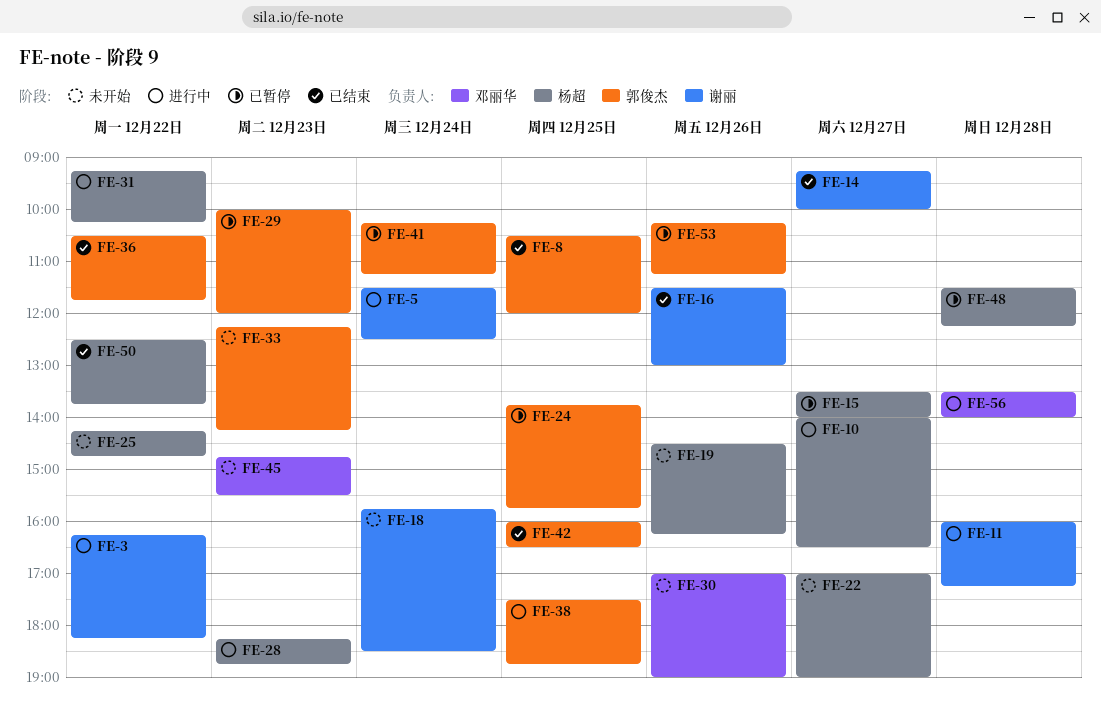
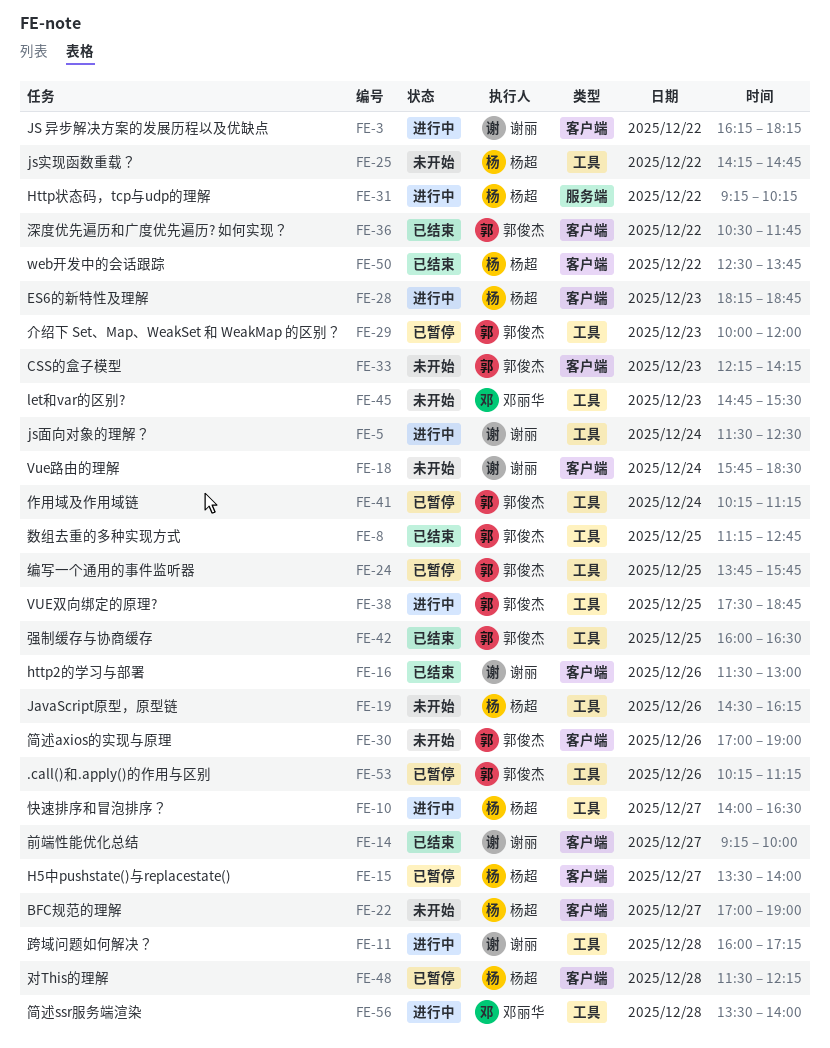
FE-8, begins: 10:30 -> 11:15
FE-8, ends: 12:00 -> 12:45
FE-30, owner: 邓丽华 -> 郭俊杰

